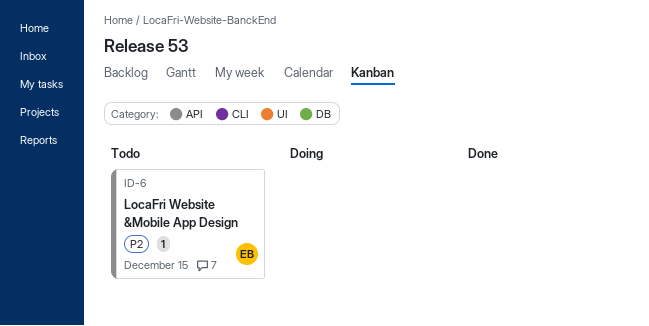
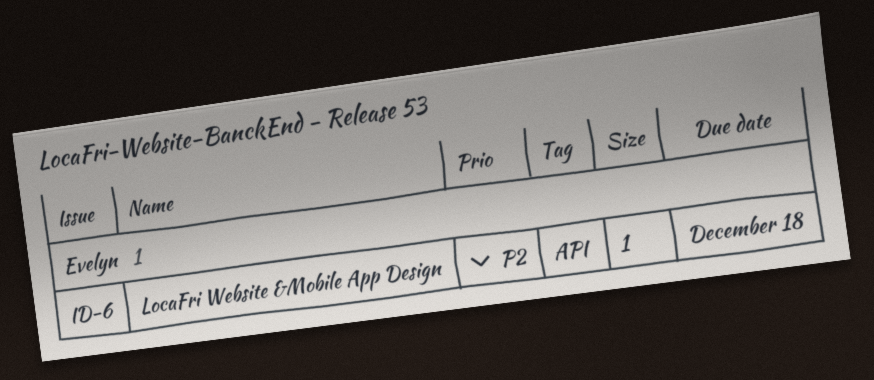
ID-6, due: Dec 15 -> Dec 18

